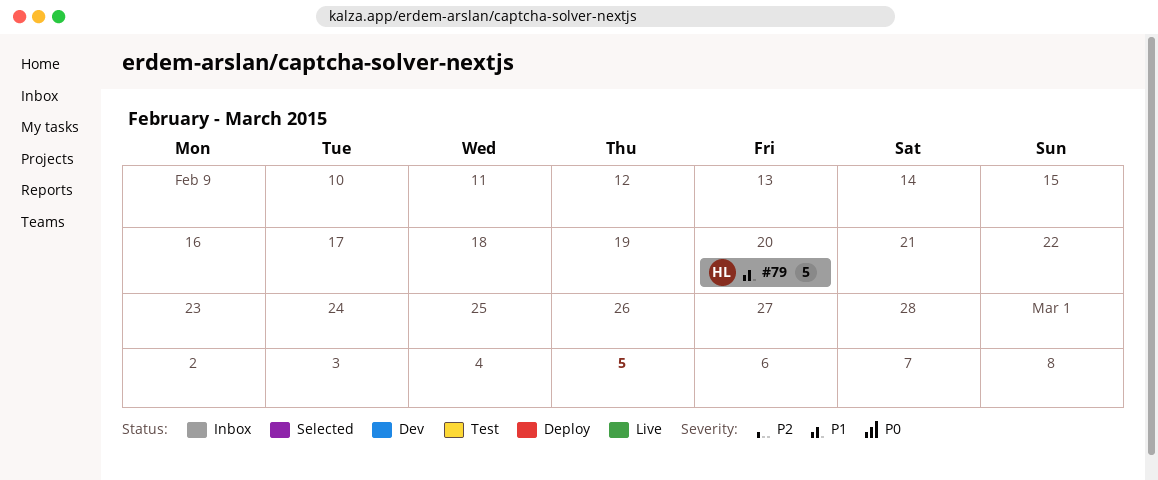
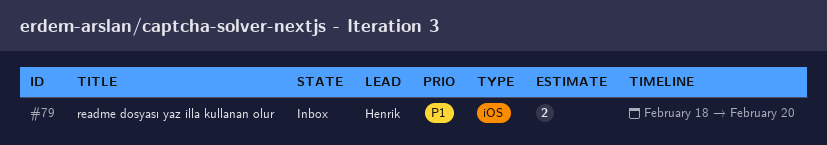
#79, estimate: 5 -> 2
#79, start: Feb 20 -> Feb 18

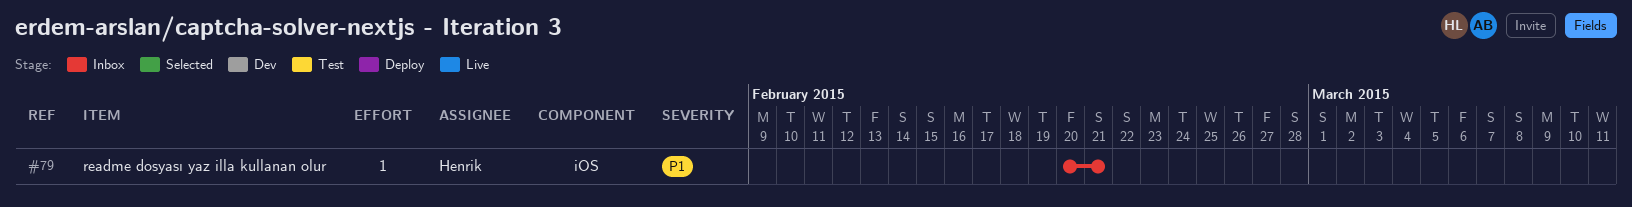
#79, estimate: 2 -> 1
#79, start: Feb 18 -> Feb 20
#79, due: Feb 20 -> Feb 21

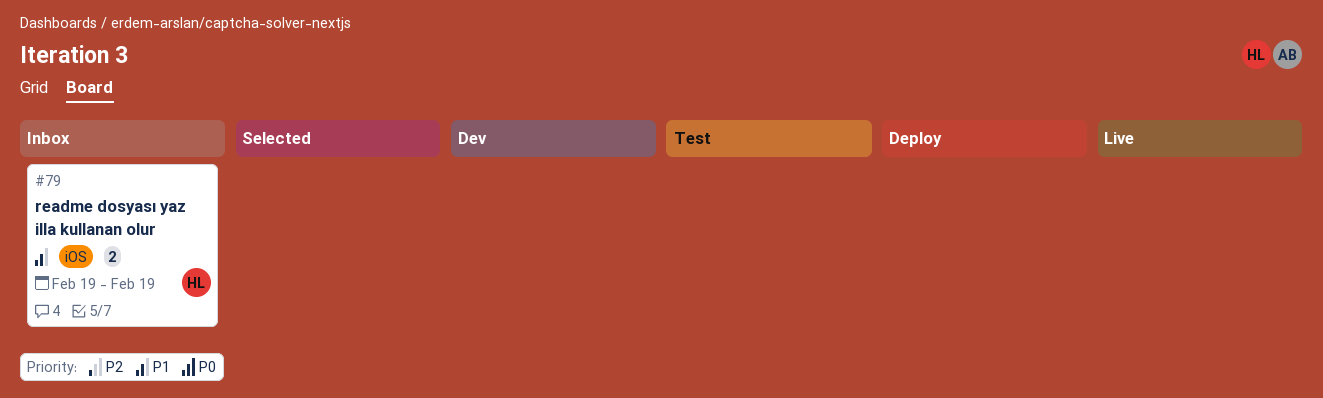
#79, estimate: 1 -> 2
#79, start: Feb 20 -> Feb 19
#79, due: Feb 21 -> Feb 19

